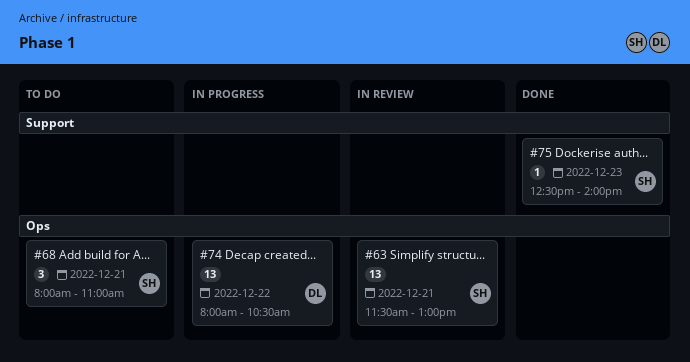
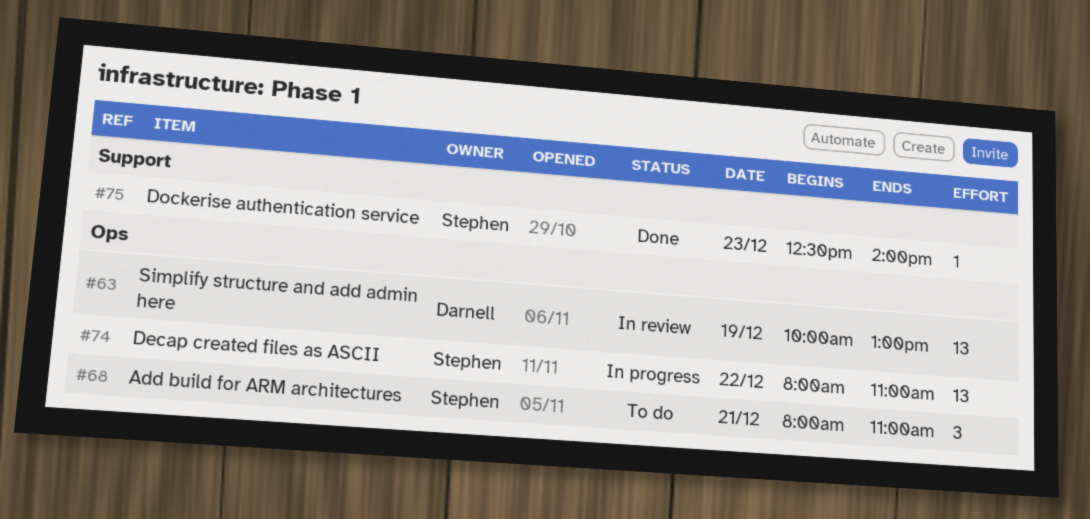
#63, owner: Stephen -> Darnell
#63, day: Dec 21 -> Dec 19
#63, begins: 11:30 -> 10:00
#74, owner: Darnell -> Stephen
#74, ends: 10:30 -> 11:00

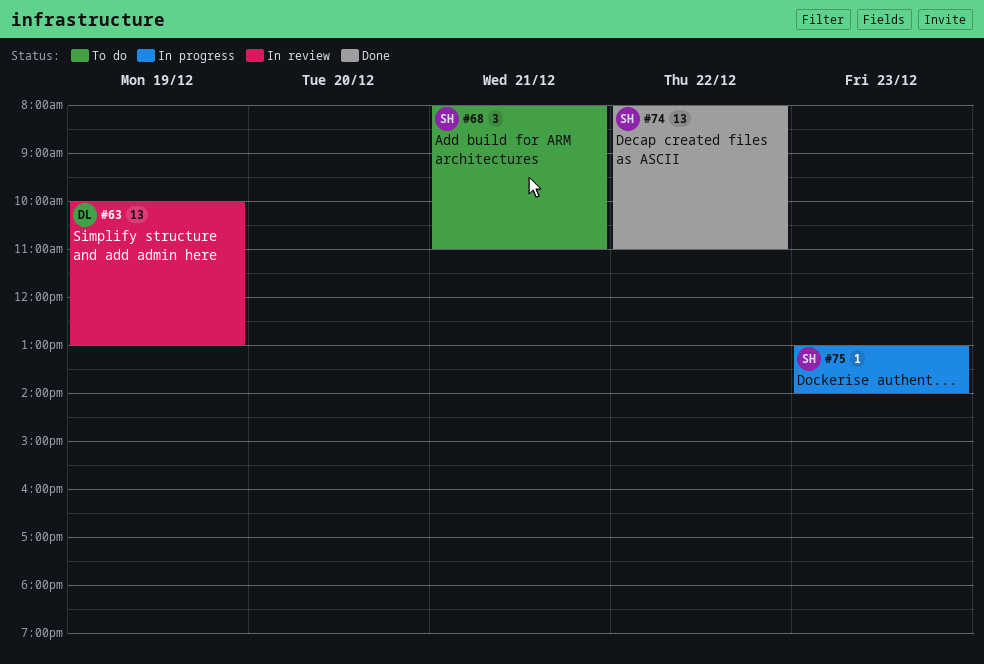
#74, status: In progress -> Done
#75, status: Done -> In progress
#75, begins: 12:30 -> 13:00

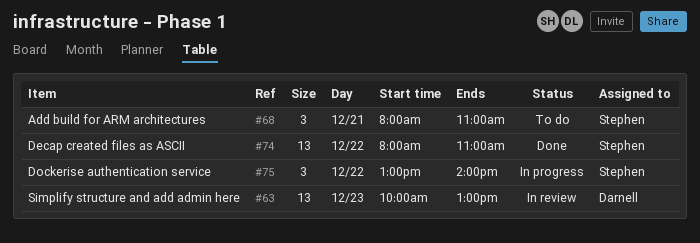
#63, day: Dec 19 -> Dec 23
#75, estimate: 1 -> 3
#75, day: Dec 23 -> Dec 22

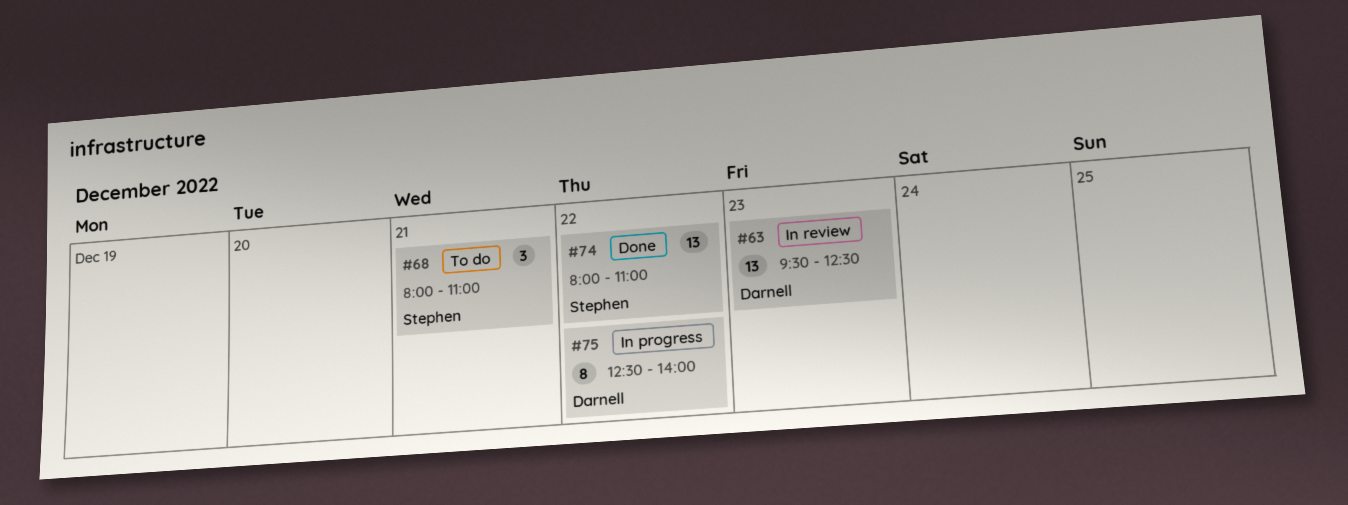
#63, begins: 10:00 -> 09:30
#63, ends: 13:00 -> 12:30
#75, owner: Stephen -> Darnell
#75, estimate: 3 -> 8
#75, begins: 13:00 -> 12:30

